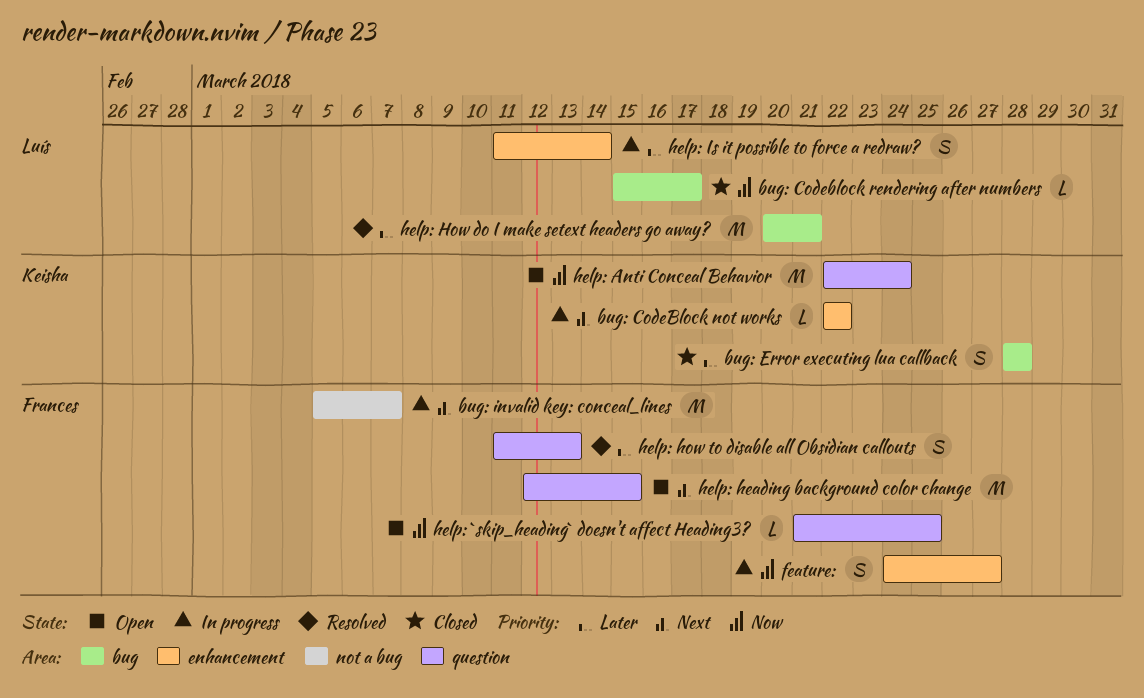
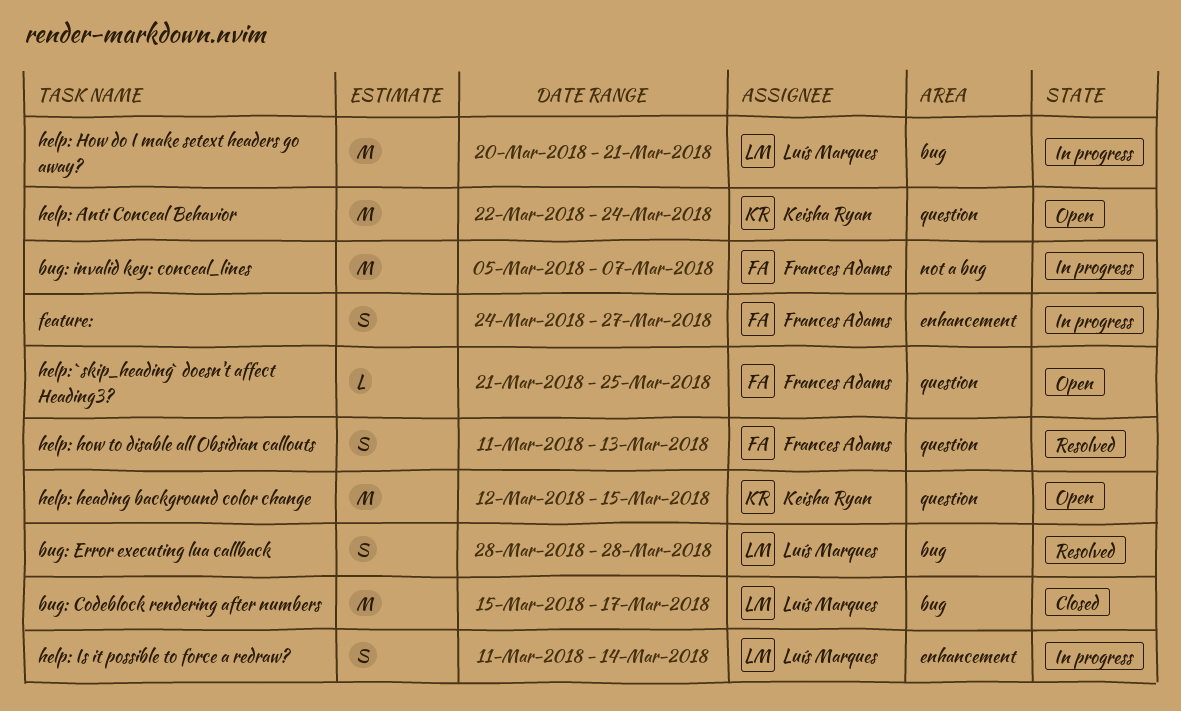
bug: CodeBlock not works: present -> none
bug: Codeblock rendering after numbers, estimate: L -> M
bug: Error executing lua callback, status: Closed -> Resolved
bug: Error executing lua callback, owner: Keisha Ryan -> Luís Marques
help: heading background color change, owner: Frances Adams -> Keisha Ryan
help: How do I make setext headers go away?, status: Resolved -> In progress

